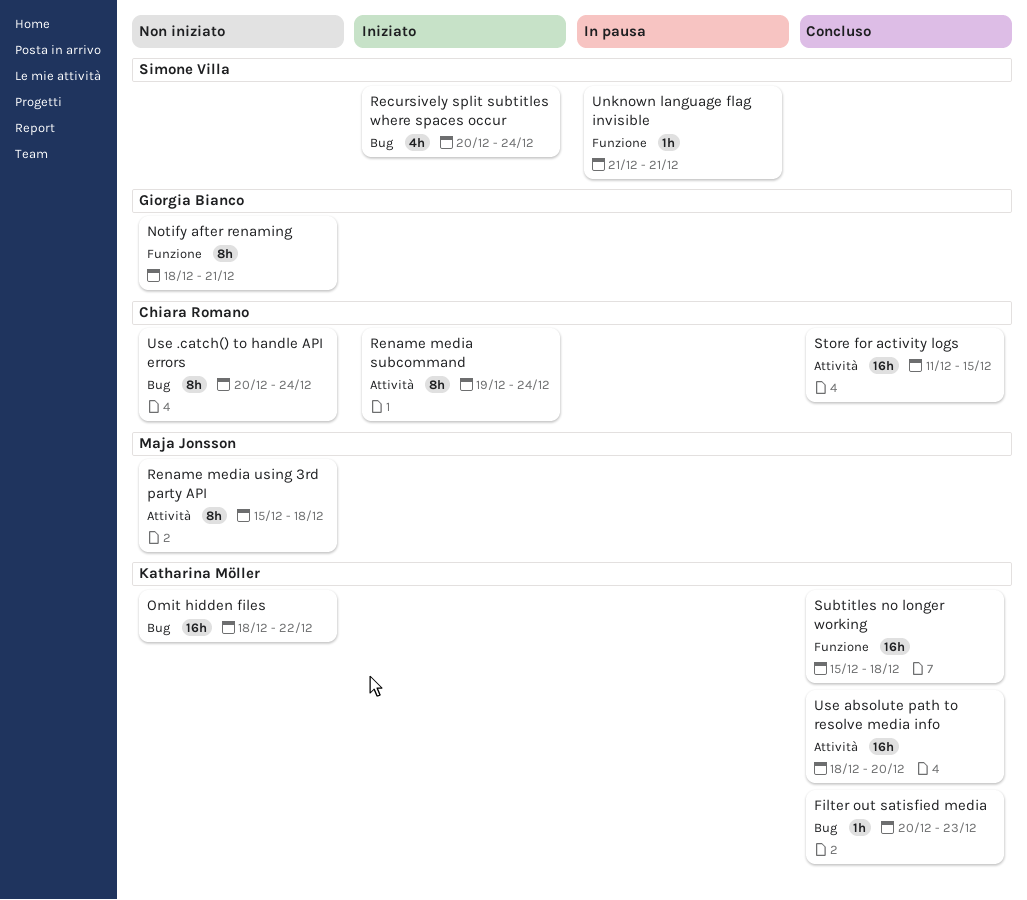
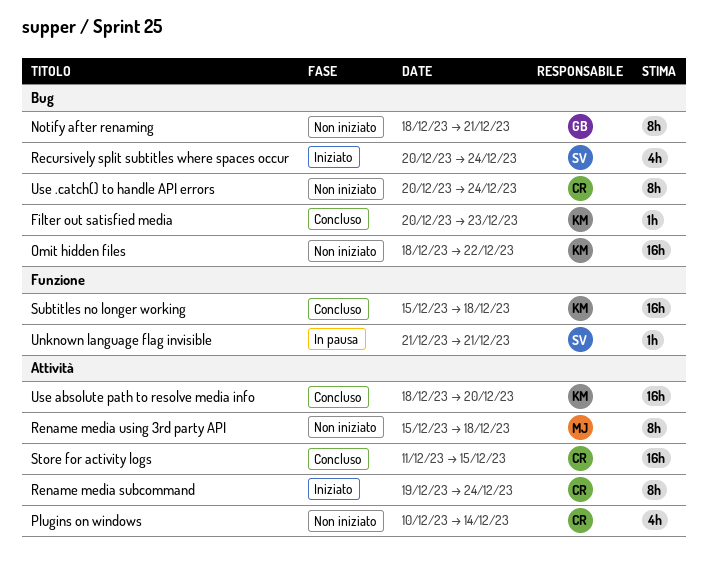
Notify after renaming, label: Funzione -> Bug
Plugins on windows: none -> present

